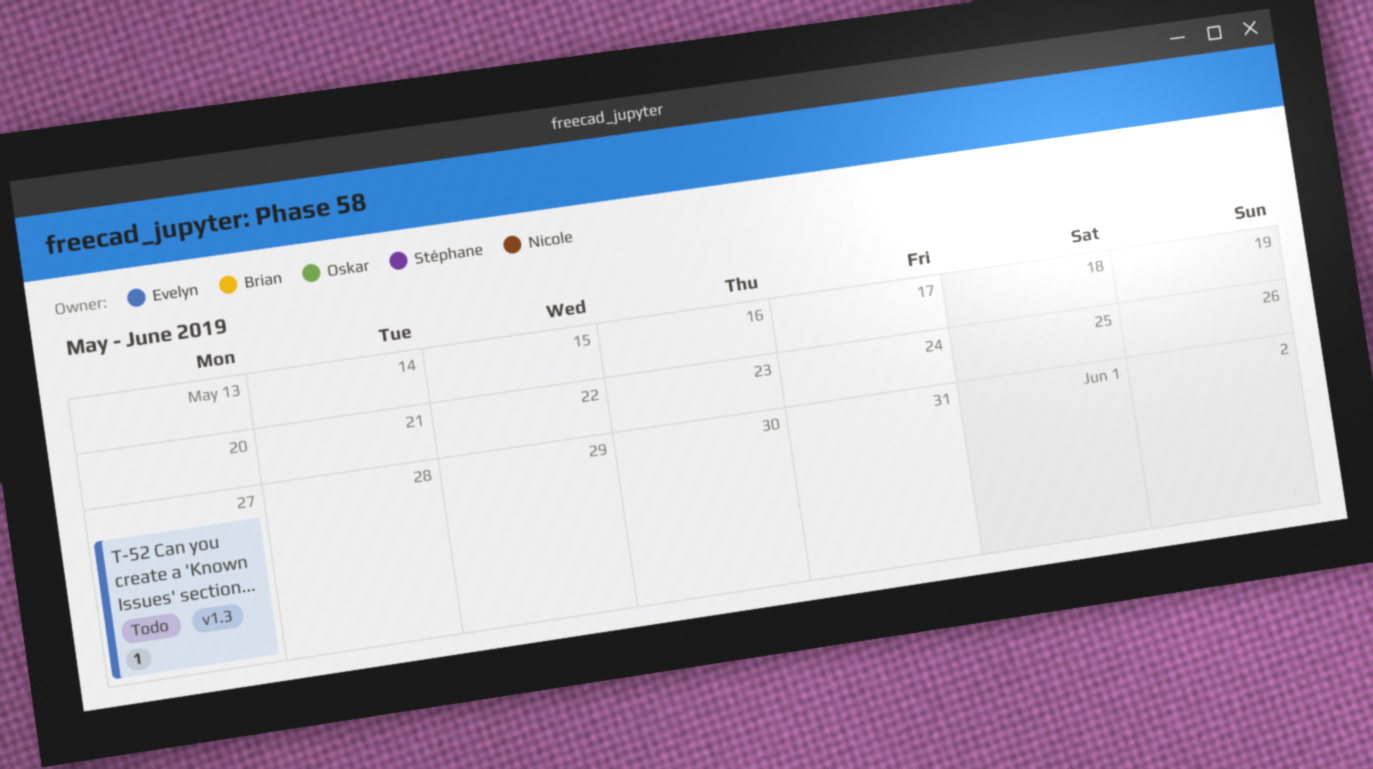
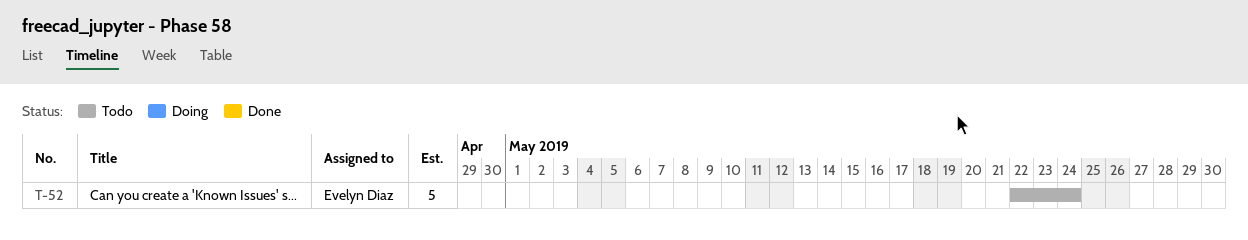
T-52, estimate: 1 -> 5
T-52, due: May 27 -> May 24

